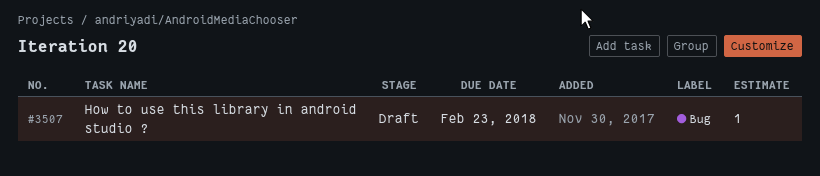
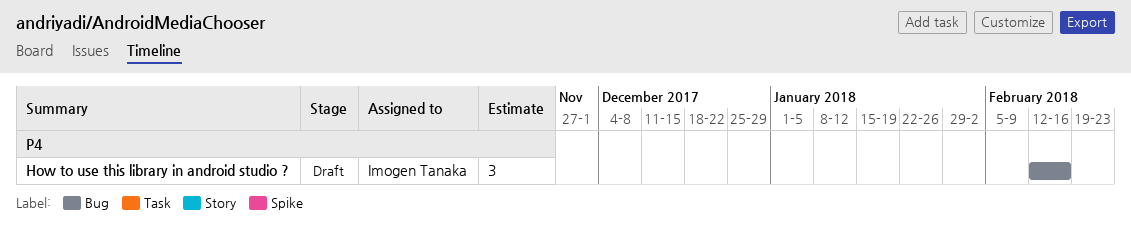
How to use this library in android studio ?, estimate: 1 -> 3
How to use this library in android studio ?, due: Feb 23 -> Feb 16

